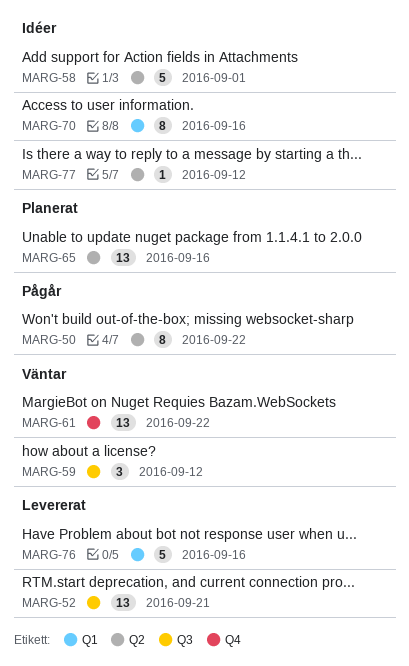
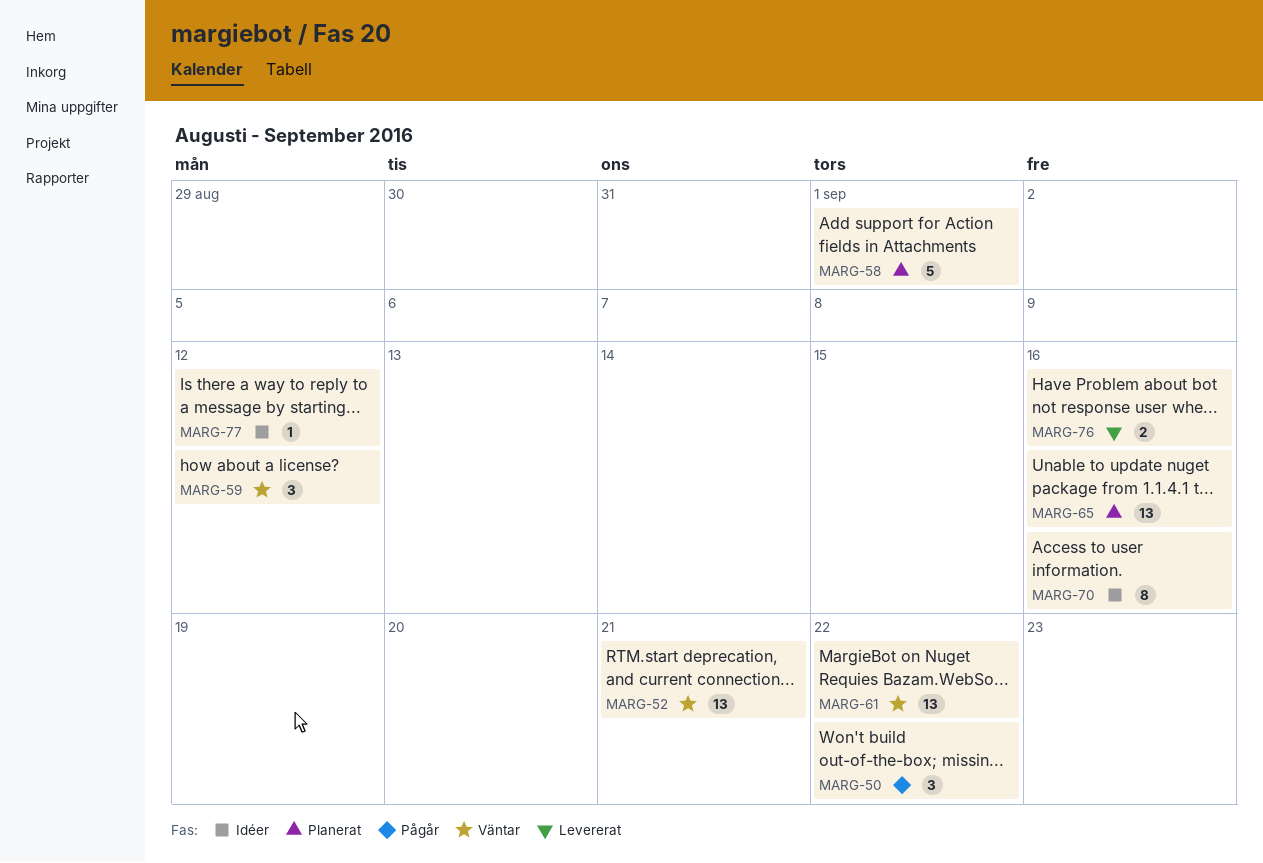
MARG-50, estimate: 8 -> 3
MARG-52, status: Levererat -> Väntar
MARG-58, status: Idéer -> Planerat
MARG-76, estimate: 5 -> 2

